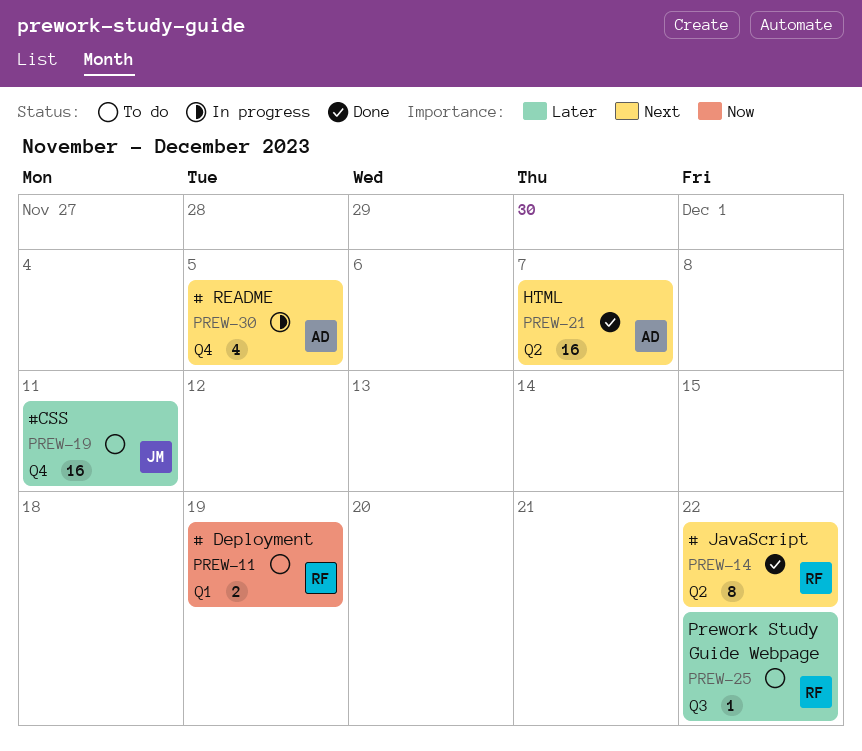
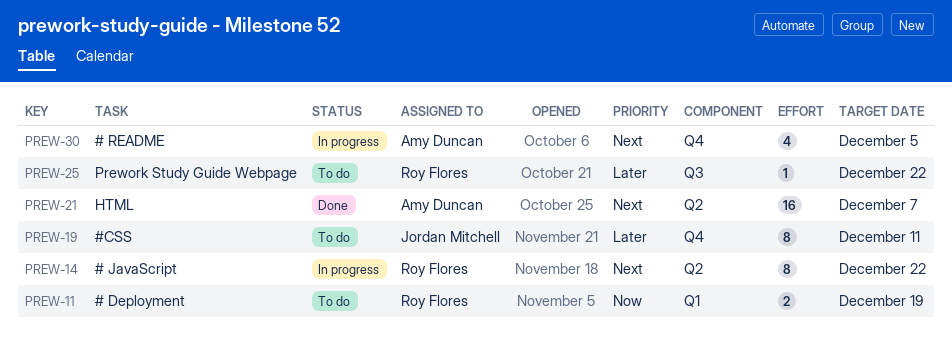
PREW-14, status: Done -> In progress
PREW-19, estimate: 16 -> 8

